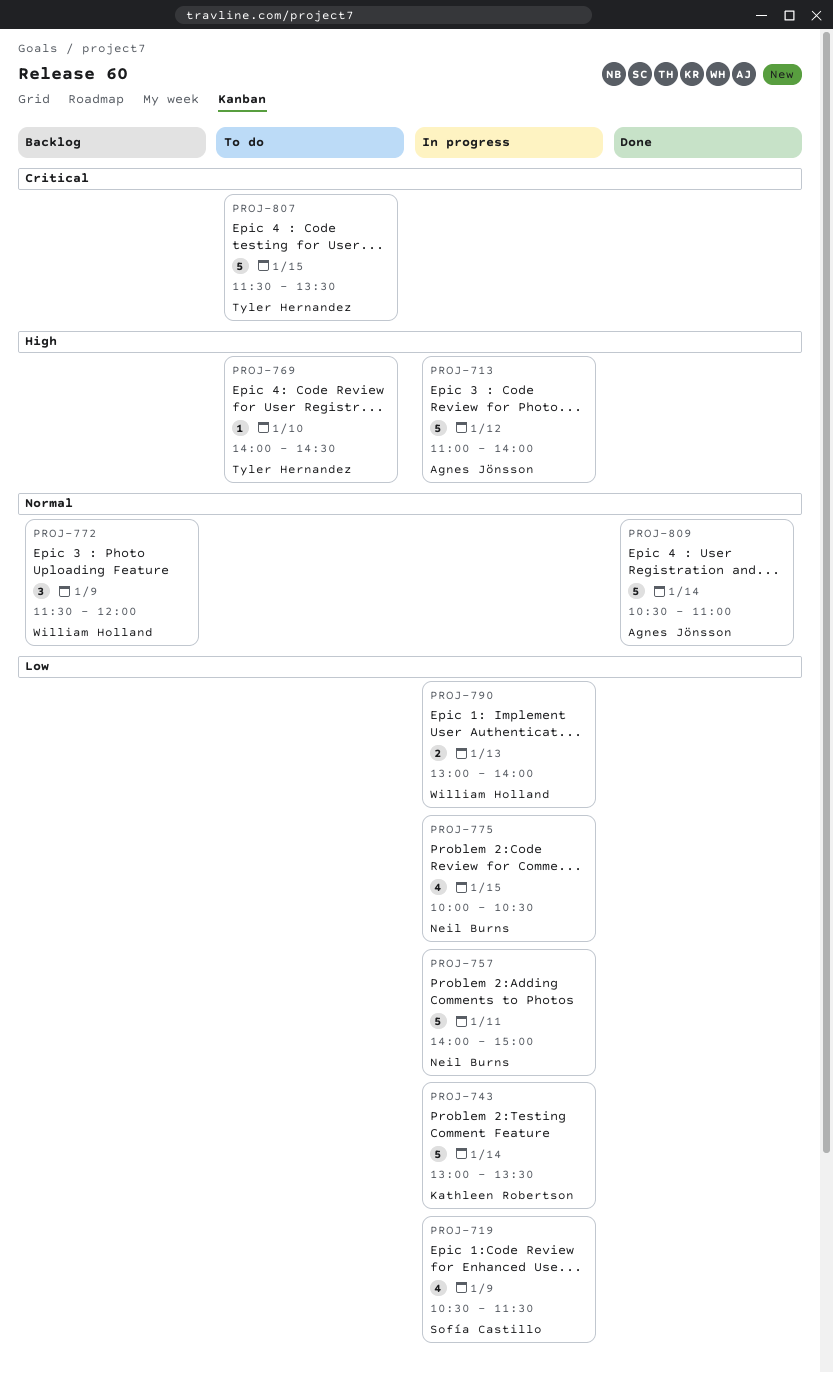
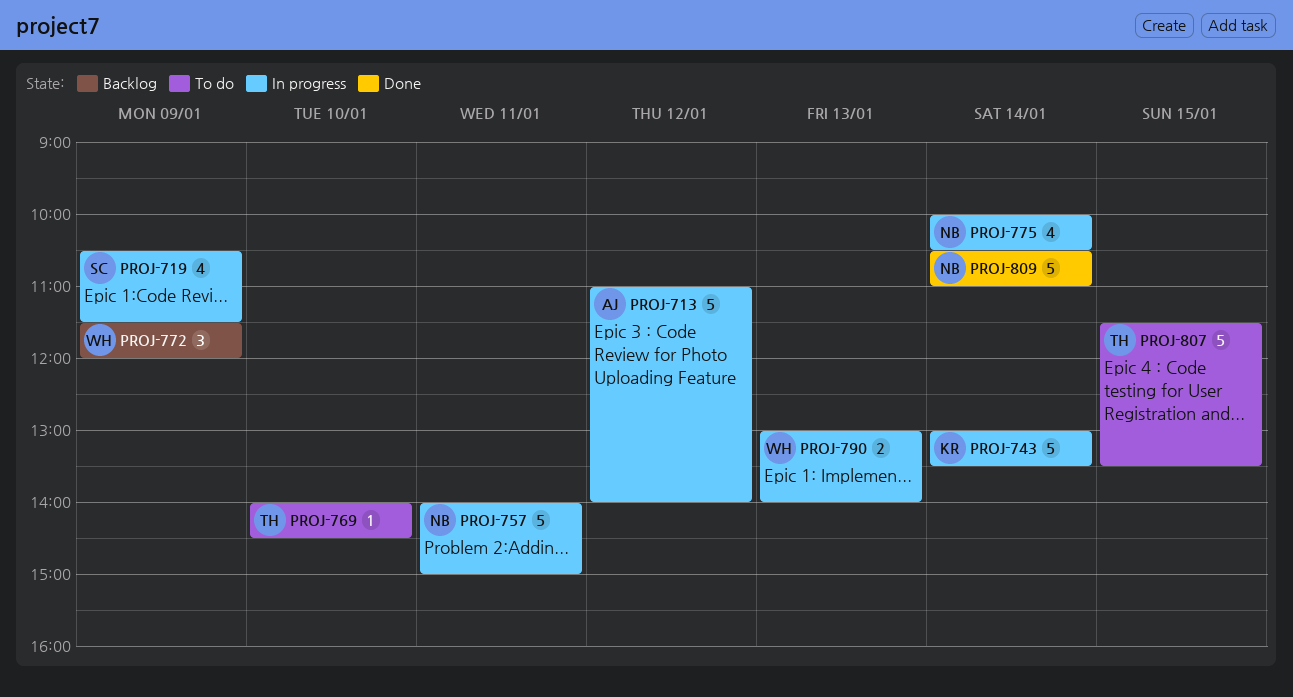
PROJ-775, day: Jan 15 -> Jan 14
PROJ-809, owner: Agnes Jönsson -> Neil Burns

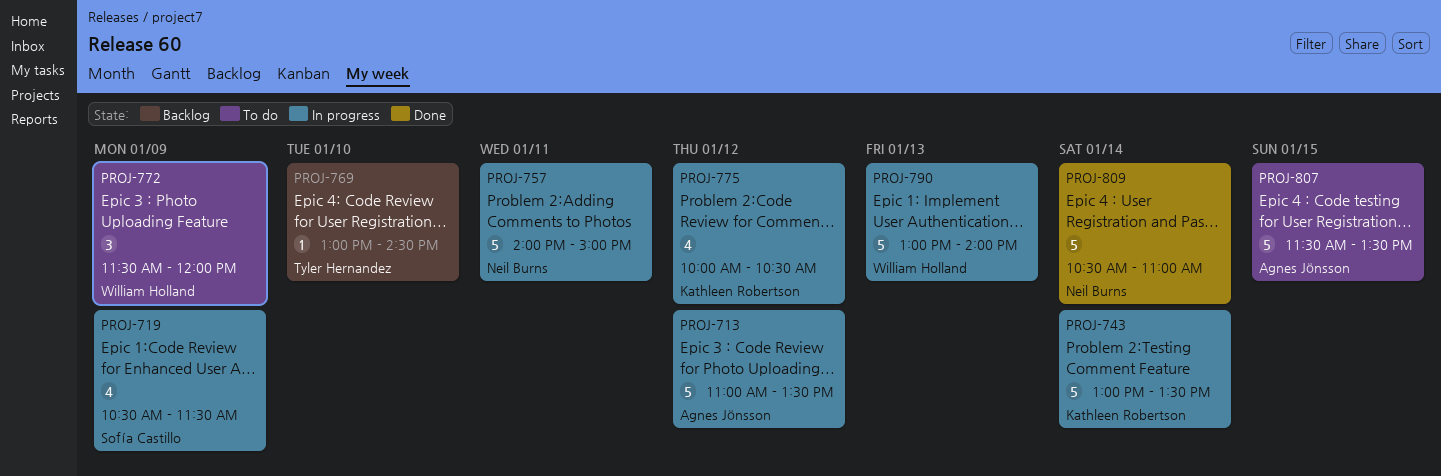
PROJ-713, ends: 14:00 -> 13:30
PROJ-769, status: To do -> Backlog
PROJ-769, begins: 14:00 -> 13:00
PROJ-772, status: Backlog -> To do
PROJ-775, owner: Neil Burns -> Kathleen Robertson
PROJ-775, day: Jan 14 -> Jan 12
PROJ-790, estimate: 2 -> 5
PROJ-807, owner: Tyler Hernandez -> Agnes Jönsson

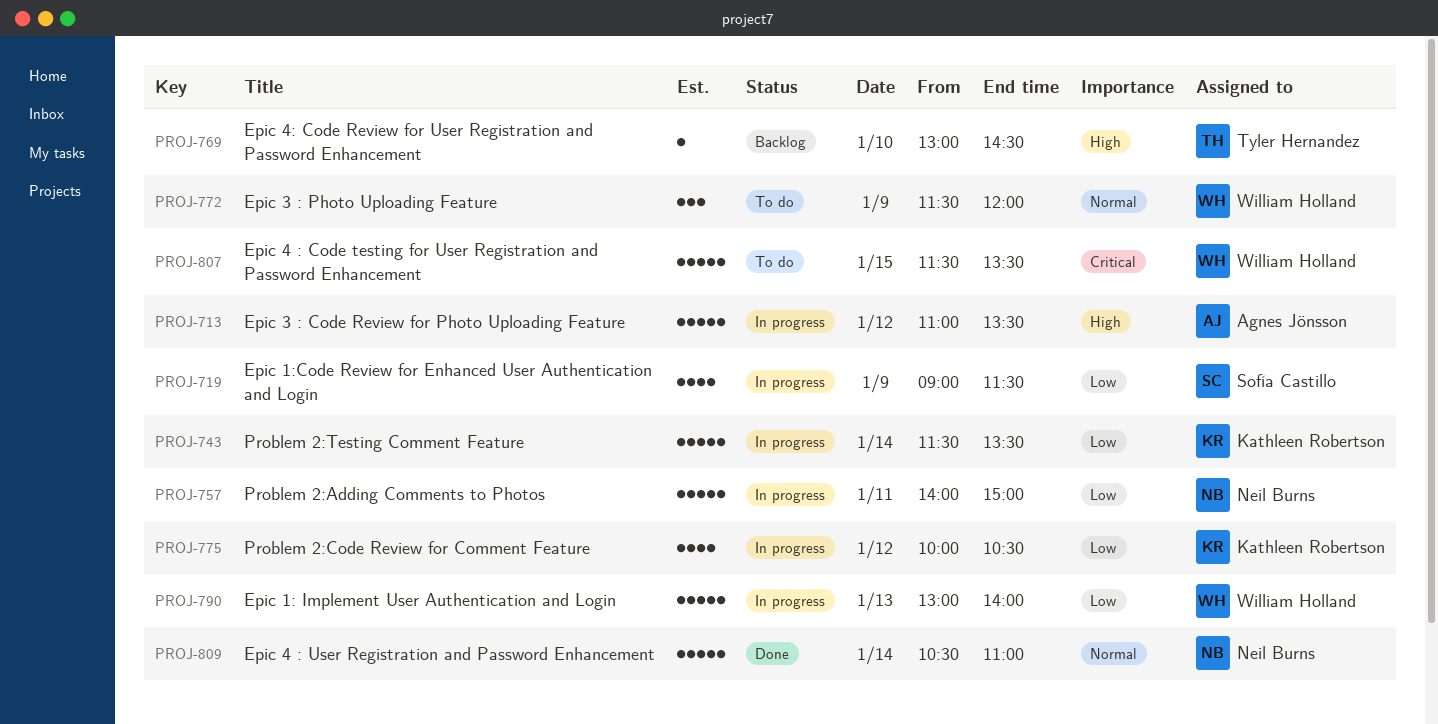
PROJ-719, begins: 10:30 -> 09:00
PROJ-743, begins: 13:00 -> 11:30
PROJ-807, owner: Agnes Jönsson -> William Holland

